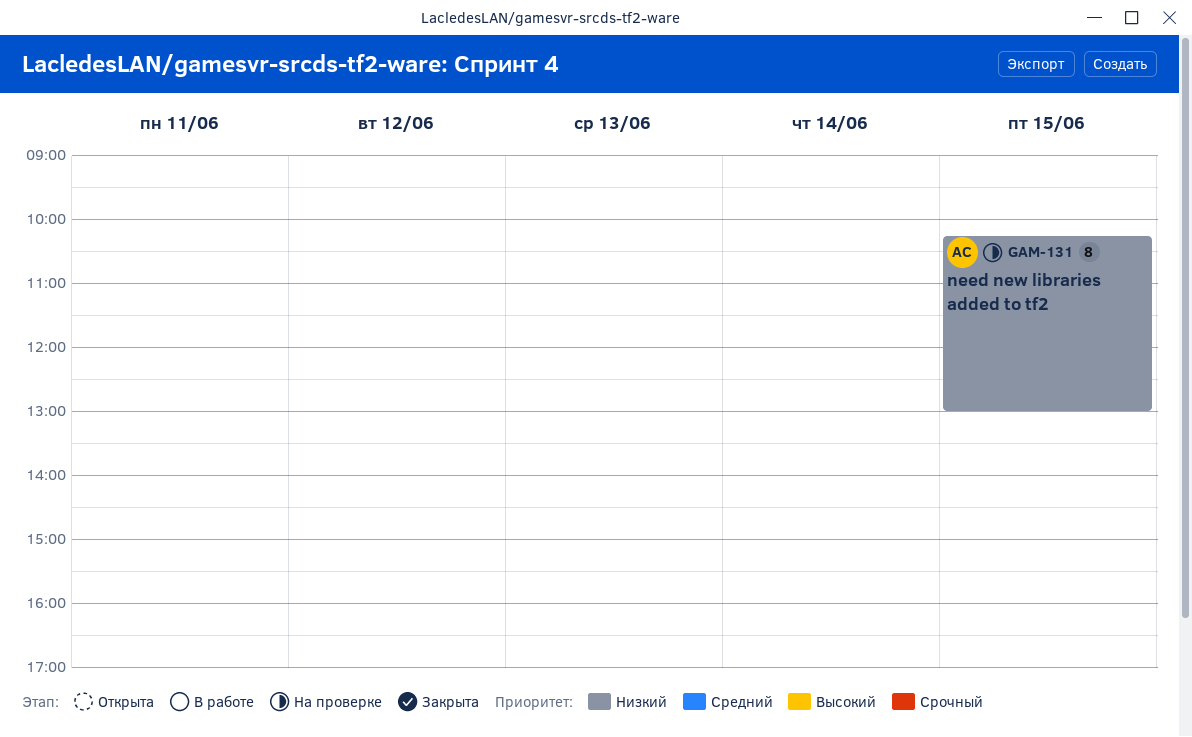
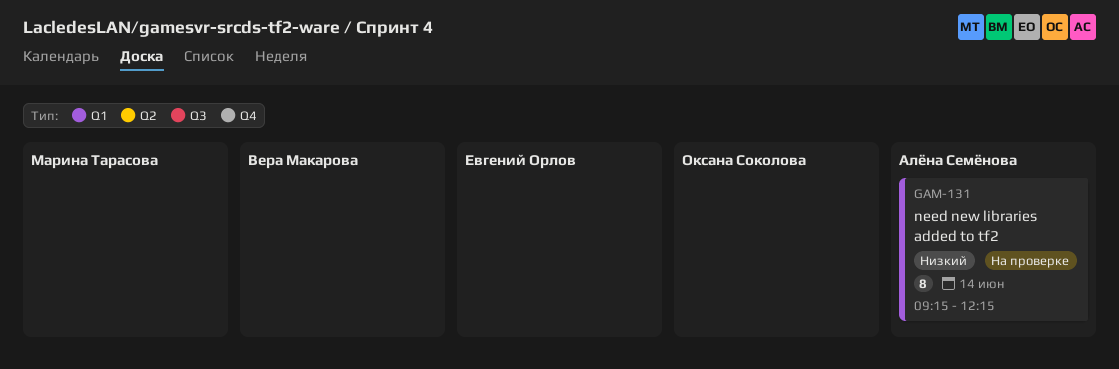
GAM-131, day: Jun 15 -> Jun 14
GAM-131, begins: 10:15 -> 09:15
GAM-131, ends: 13:00 -> 12:15

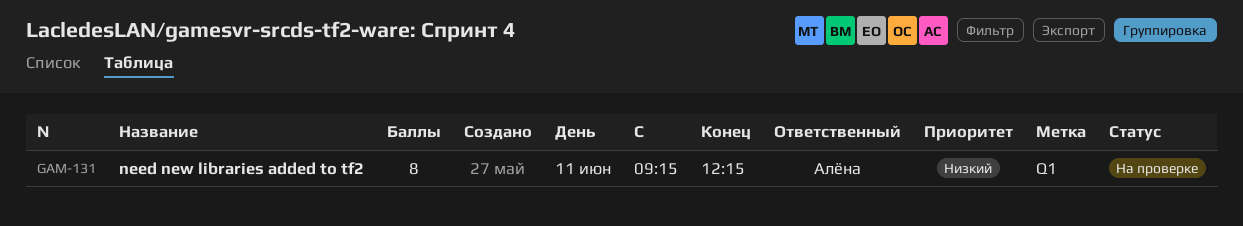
GAM-131, day: Jun 14 -> Jun 11

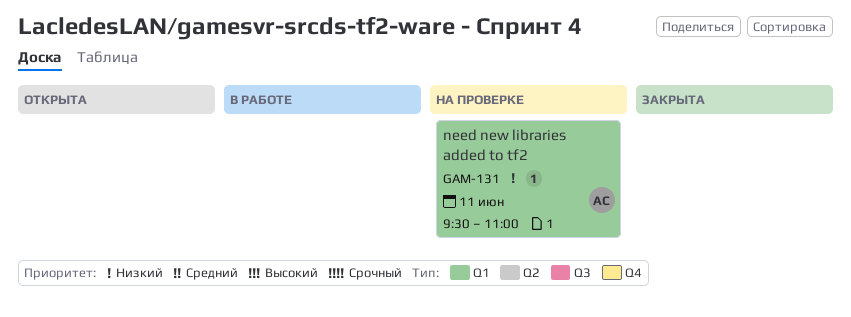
GAM-131, estimate: 8 -> 1
GAM-131, begins: 09:15 -> 09:30
GAM-131, ends: 12:15 -> 11:00

